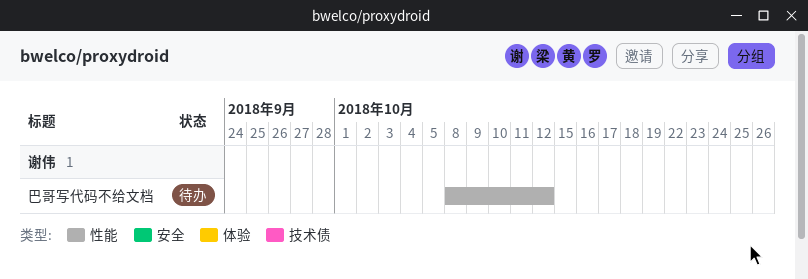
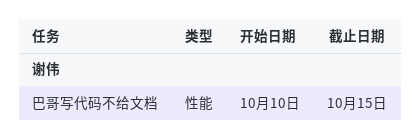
巴哥写代码不给文档, start: Oct 8 -> Oct 10
巴哥写代码不给文档, due: Oct 12 -> Oct 15

